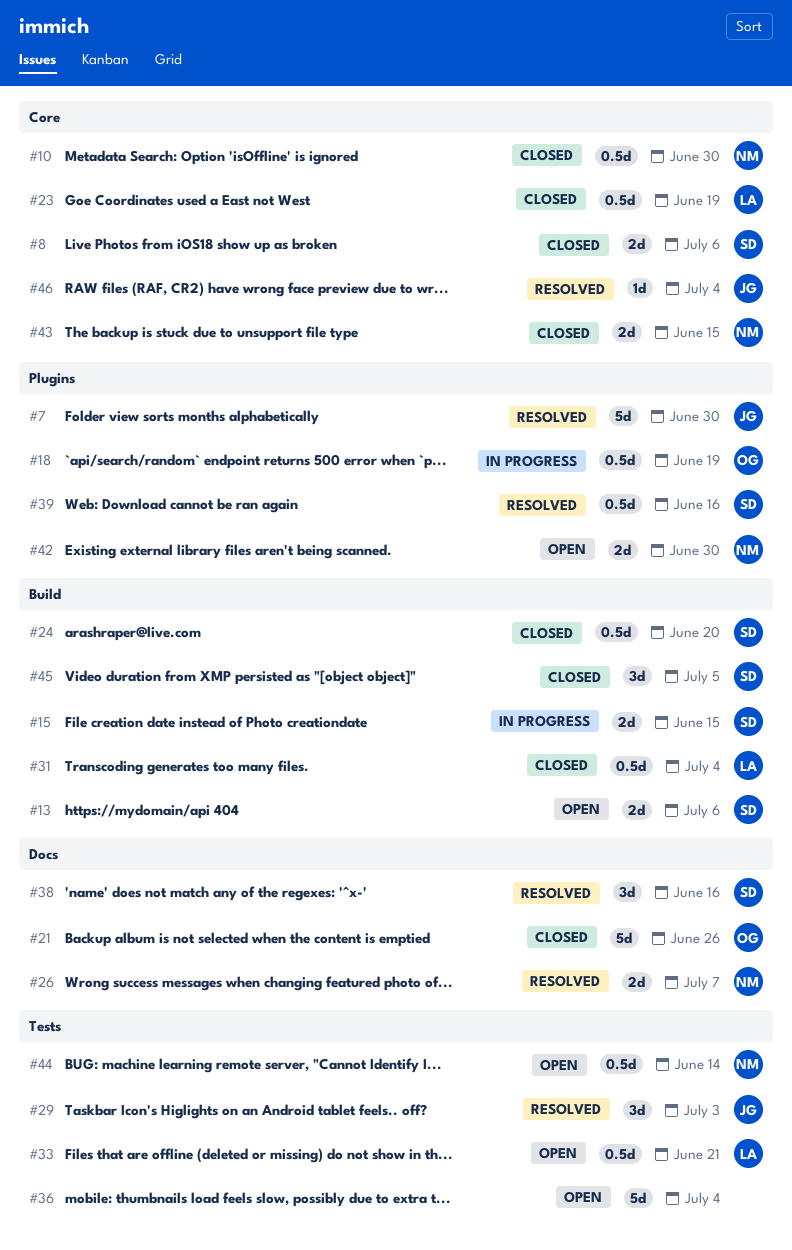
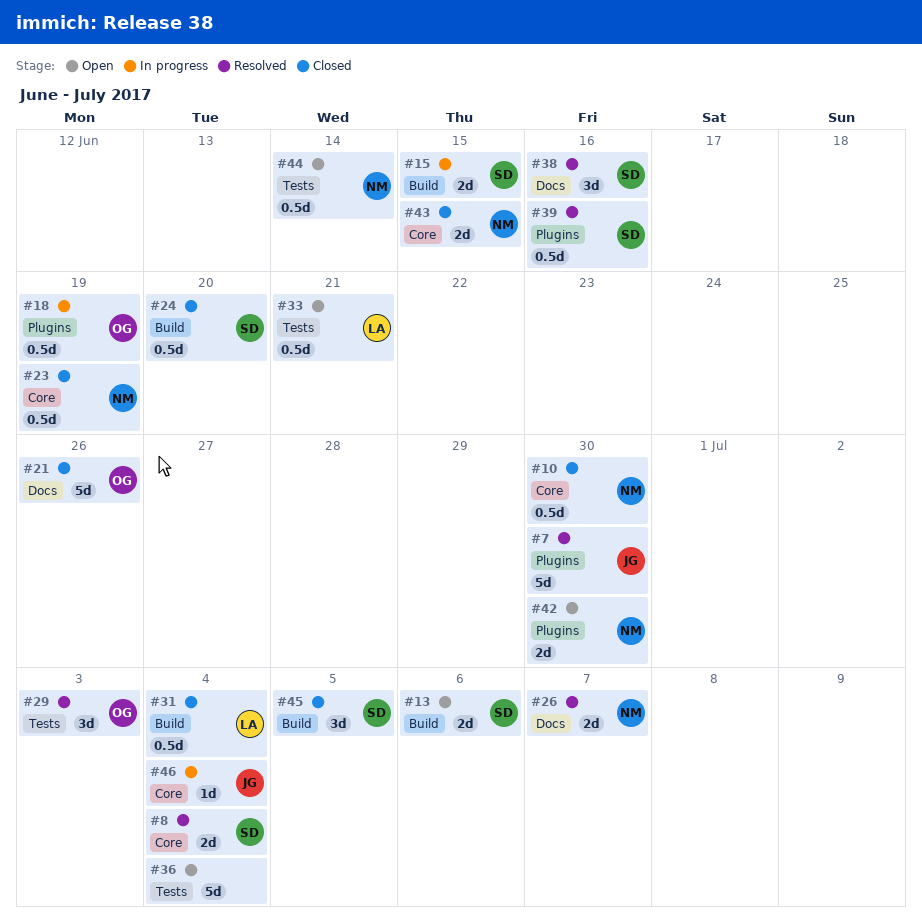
#8, status: Closed -> Resolved
#8, due: Jul 6 -> Jul 4
#23, owner: LA -> NM
#29, owner: JG -> OG
#46, status: Resolved -> In progress

